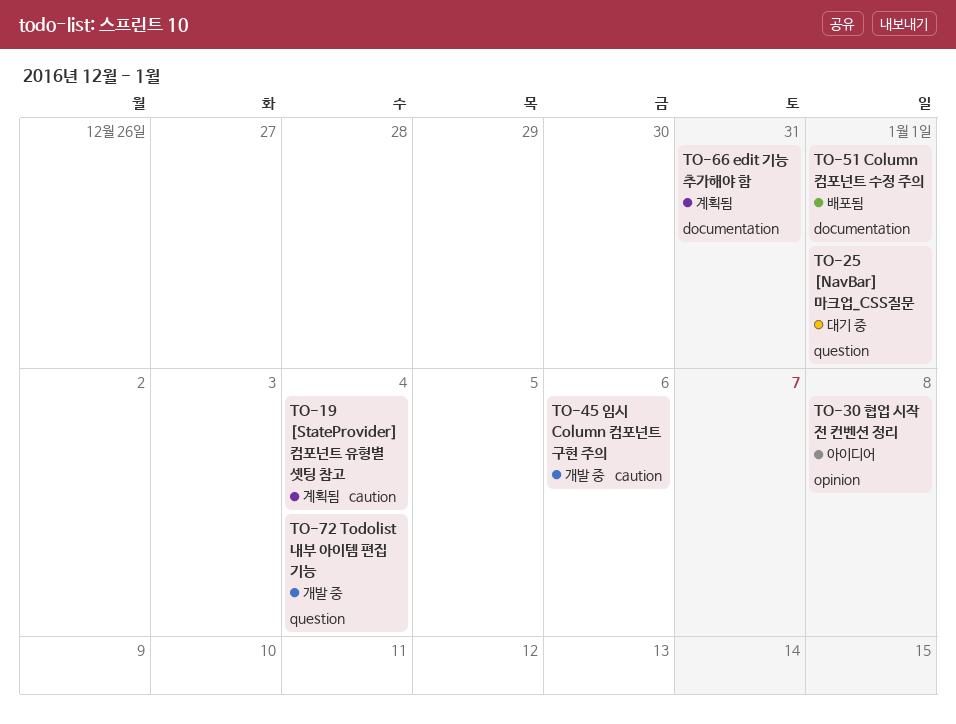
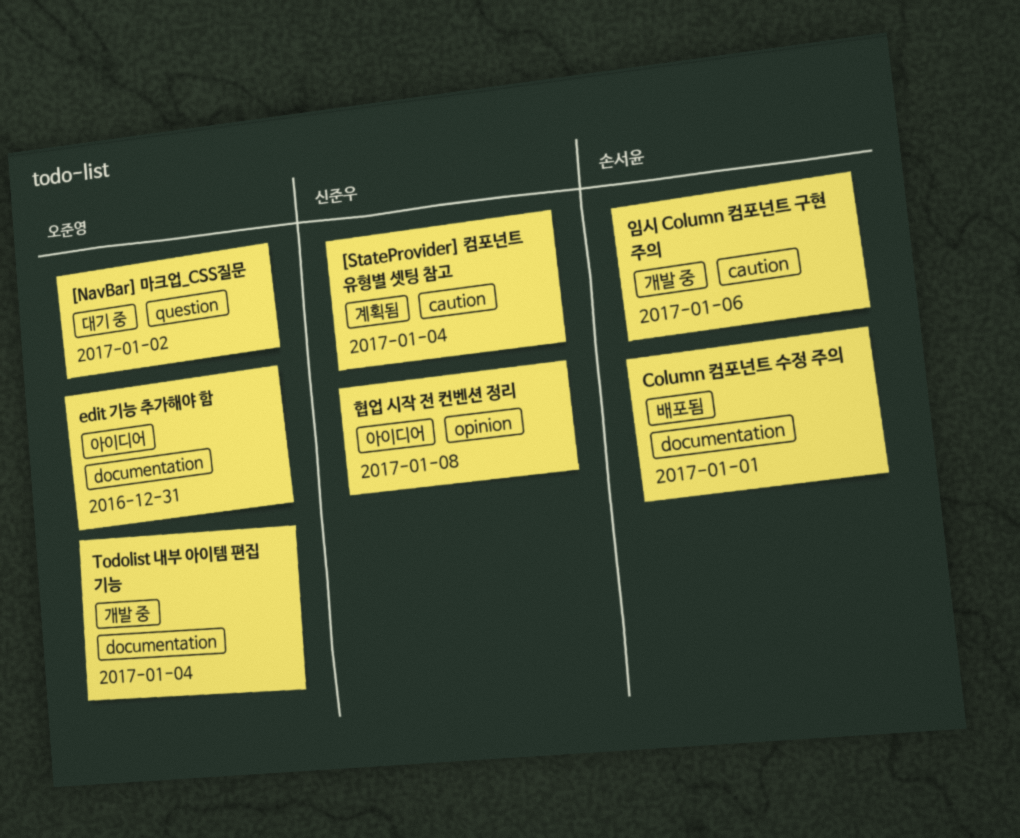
[NavBar] 마크업_CSS질문, due: Jan 1 -> Jan 2
edit 기능 추가해야 함, status: 계획됨 -> 아이디어
Todolist 내부 아이템 편집 기능, label: question -> documentation

